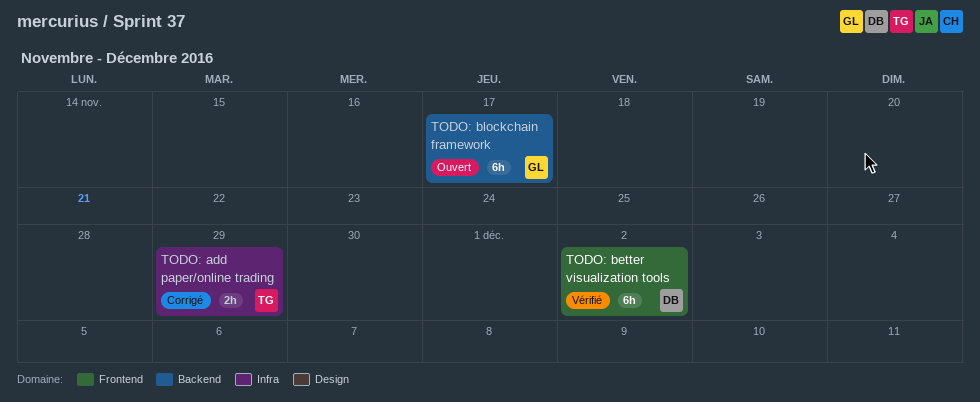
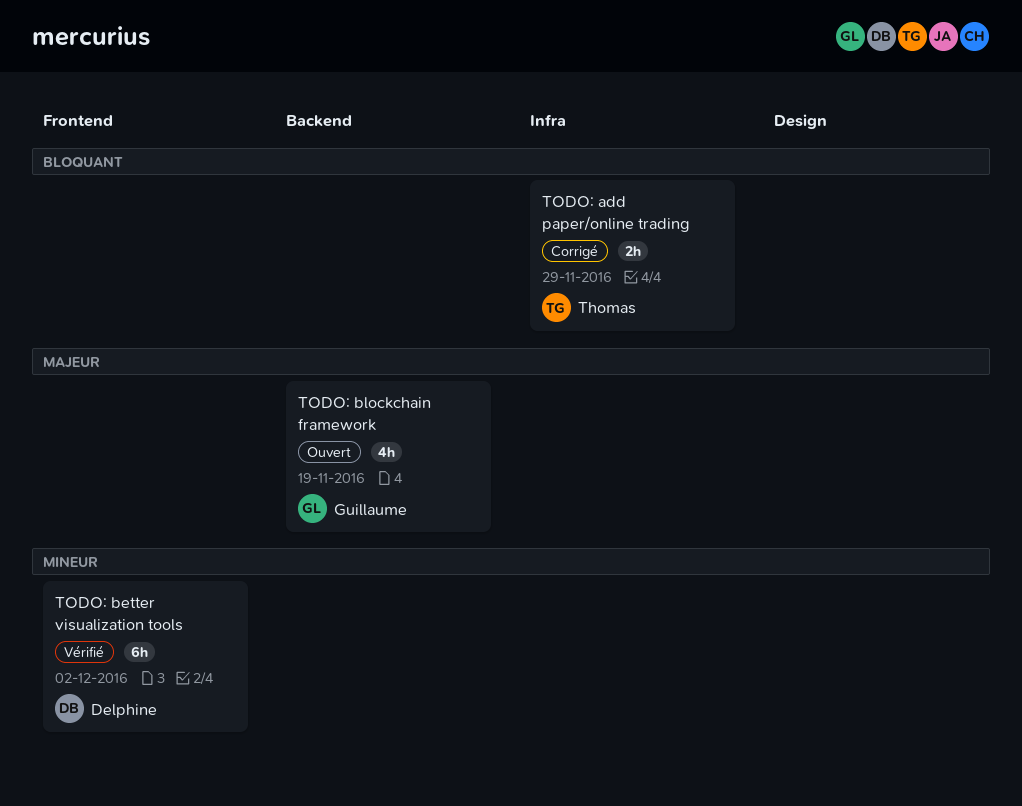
TODO: blockchain framework, estimate: 6h -> 4h
TODO: blockchain framework, due: Nov 17 -> Nov 19

